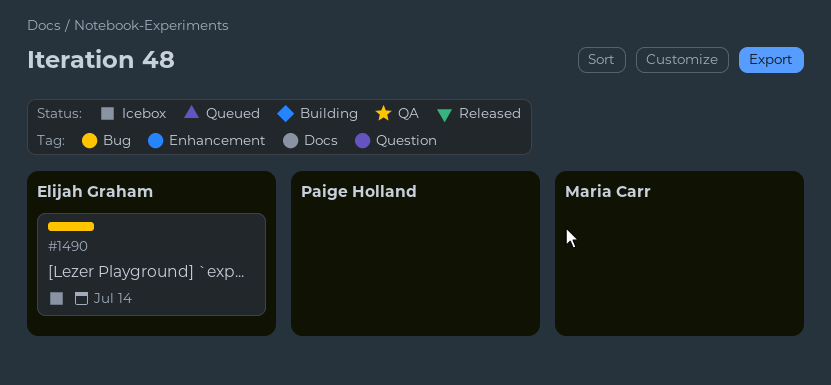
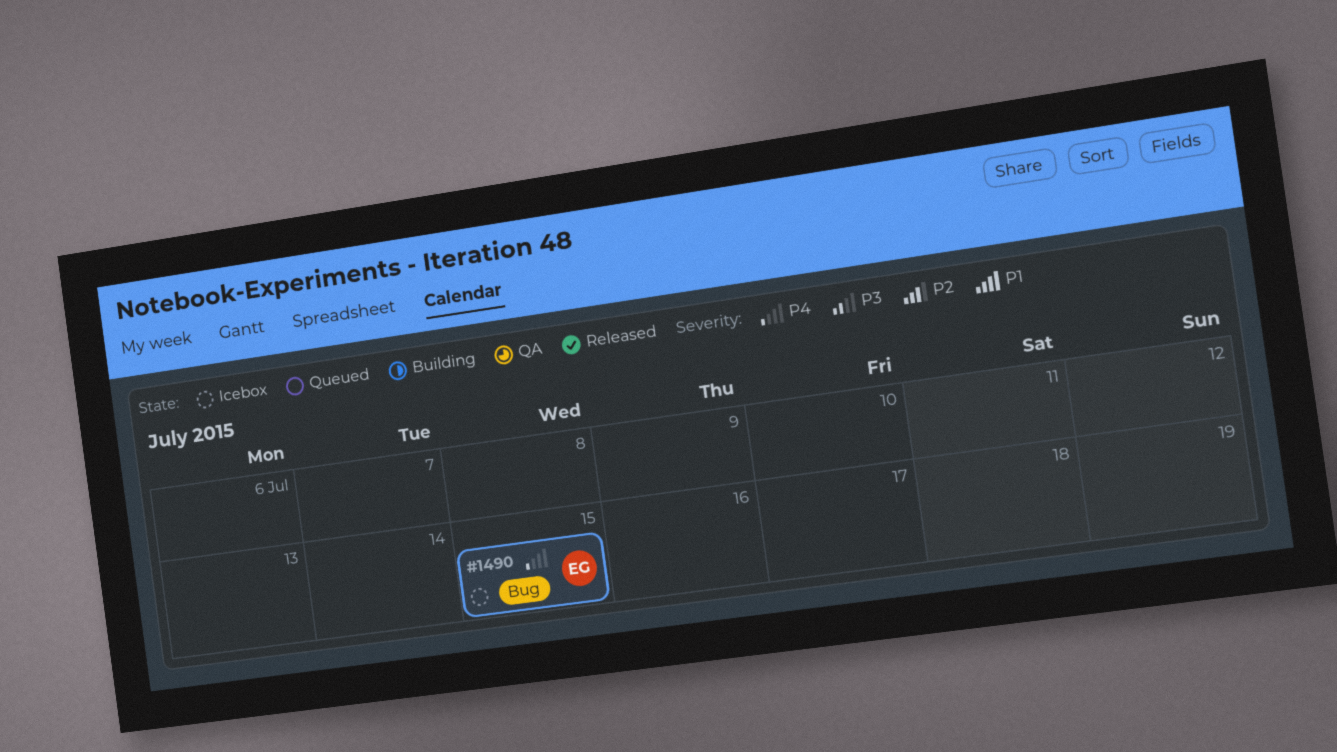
#1490, due: Jul 14 -> Jul 15

